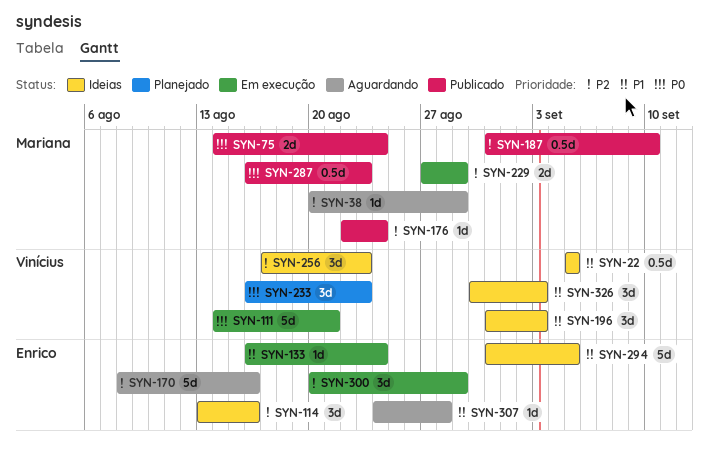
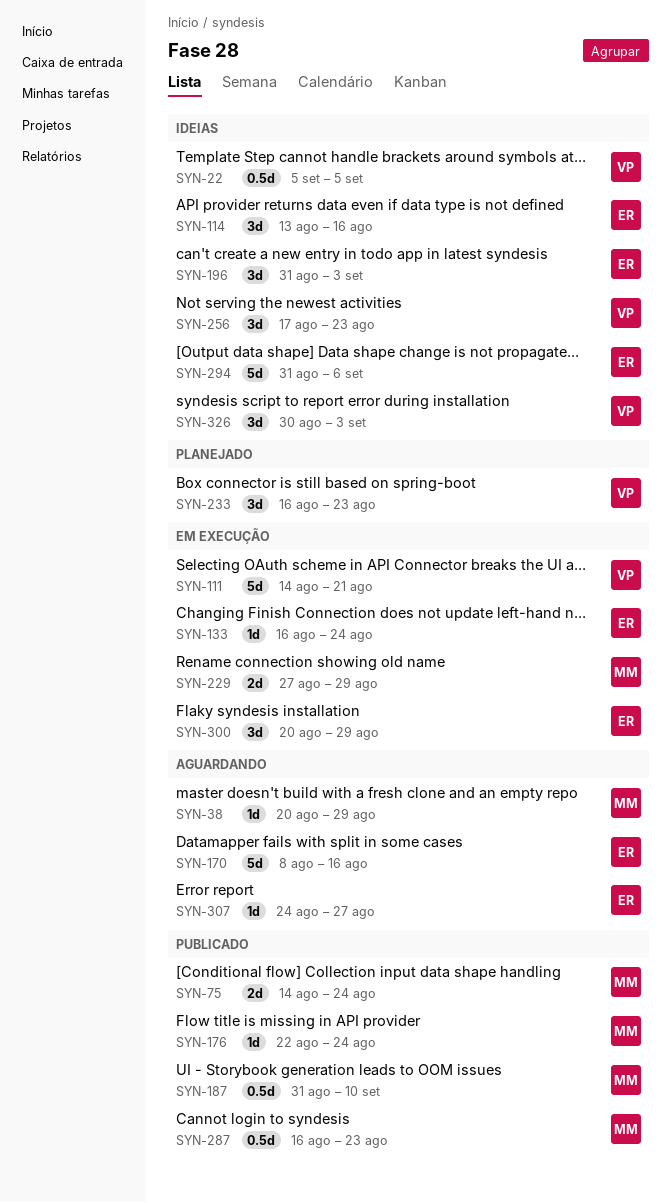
SYN-196, owner: Vinícius -> Enrico
SYN-294, due: Sep 5 -> Sep 6
SYN-307, due: Aug 28 -> Aug 27

